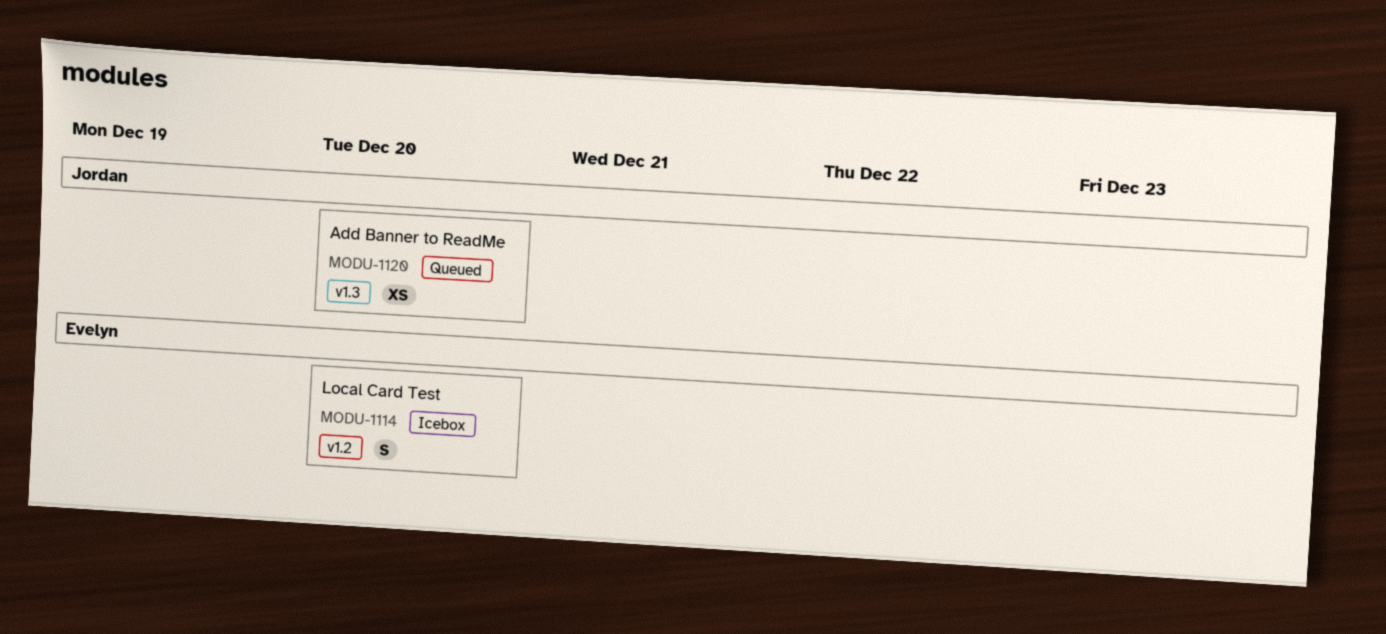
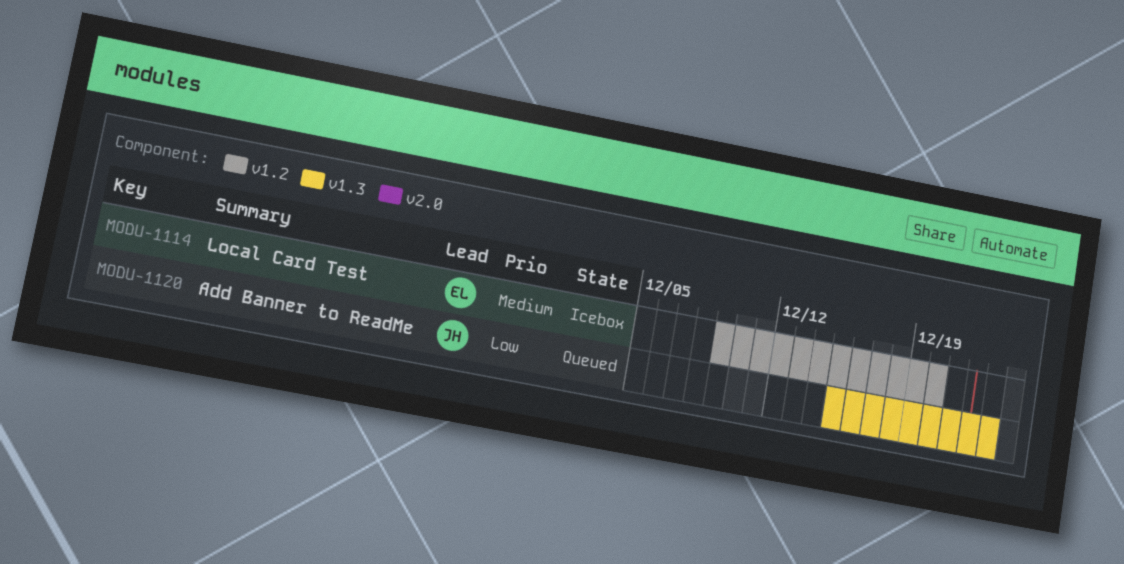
MODU-1120, due: Dec 20 -> Dec 23

